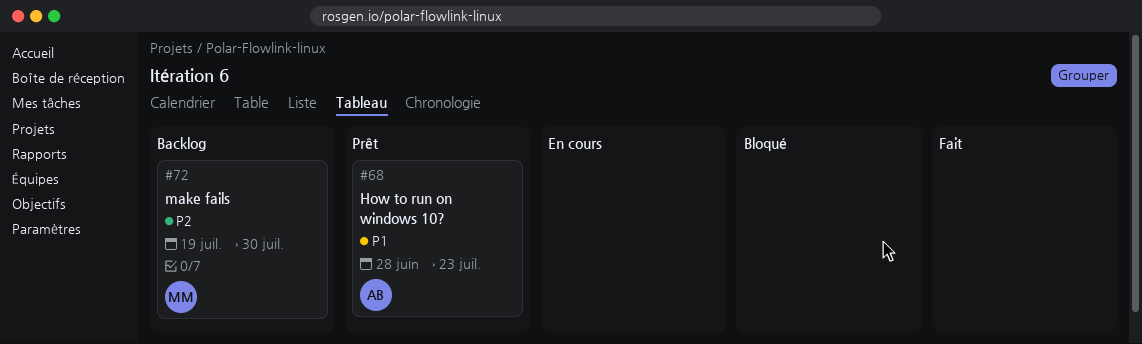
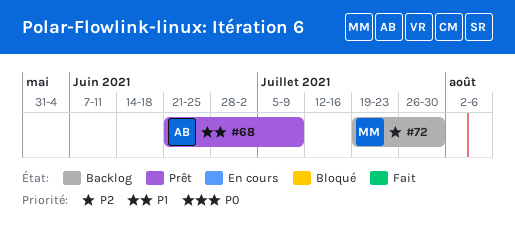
#68, start: Jun 28 -> Jun 21
#68, due: Jul 23 -> Jul 9

